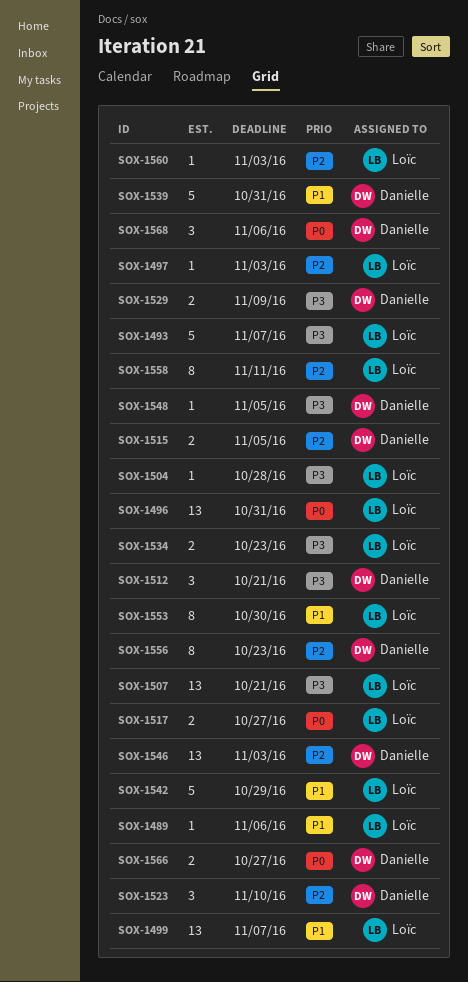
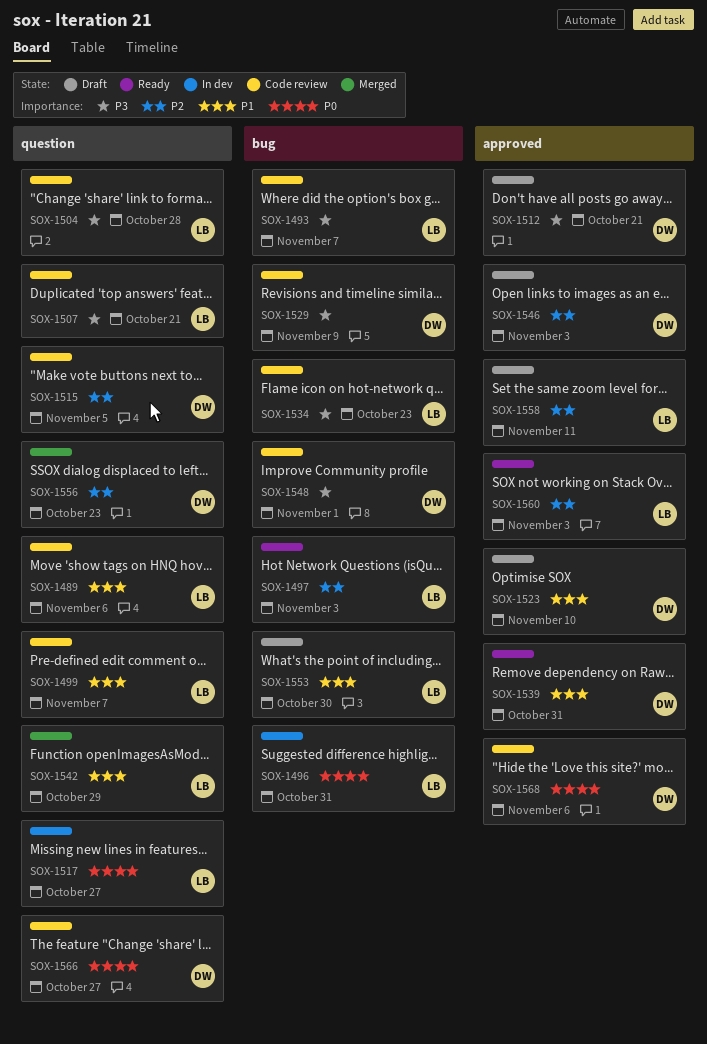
SOX-1523, priority: P2 -> P1
SOX-1548, due: Nov 5 -> Nov 1

